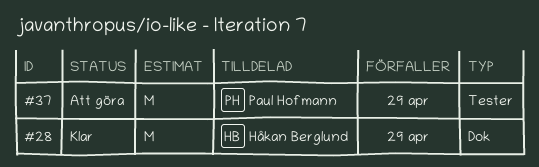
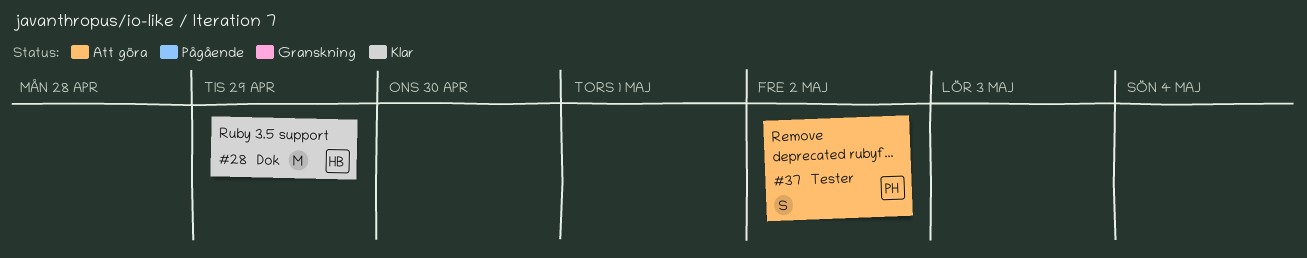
#37, estimate: M -> S
#37, due: Apr 29 -> May 2

